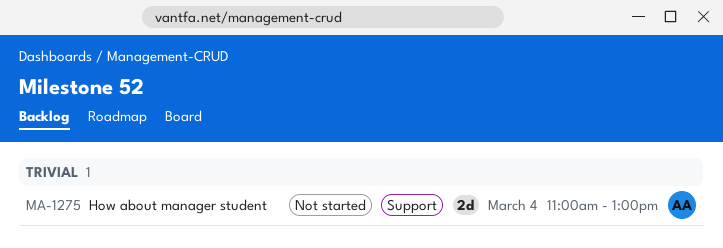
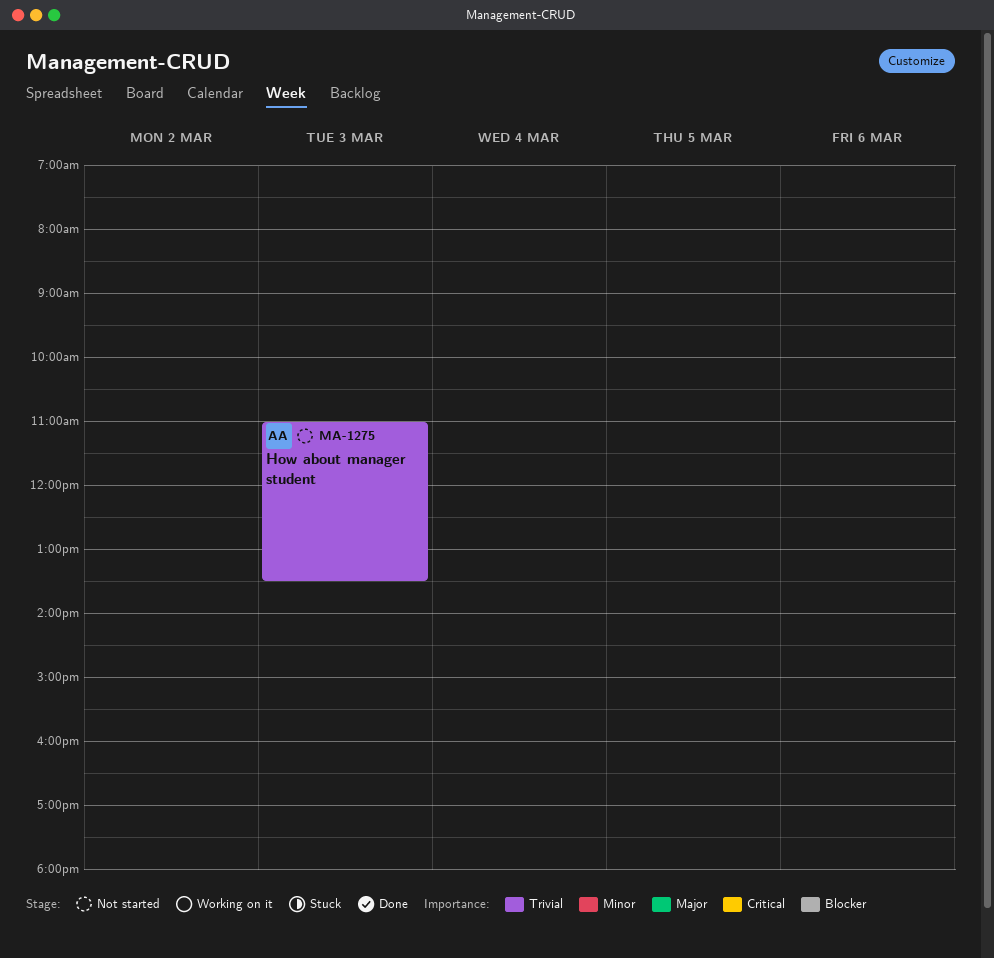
MA-1275, day: Mar 4 -> Mar 3
MA-1275, ends: 13:00 -> 13:30

